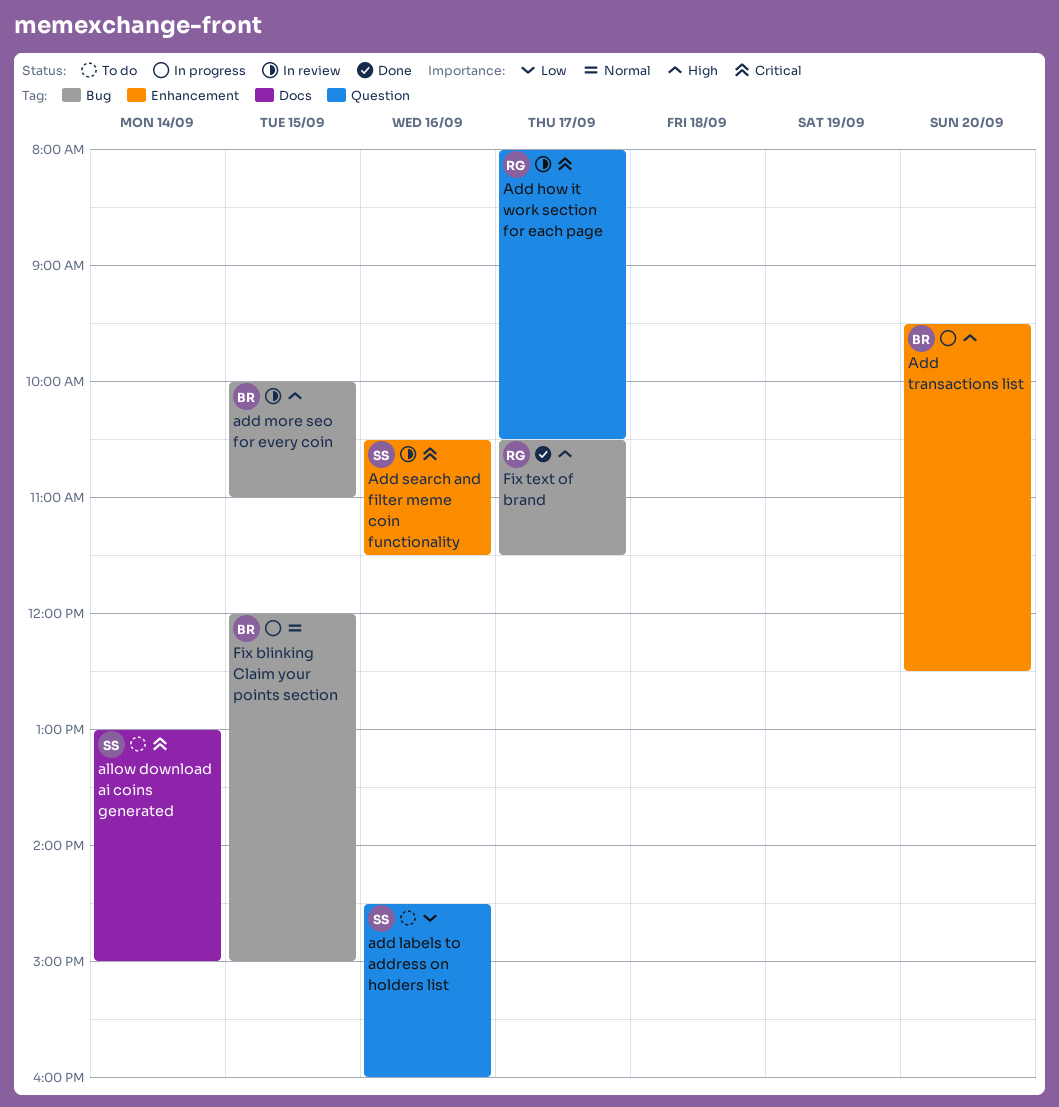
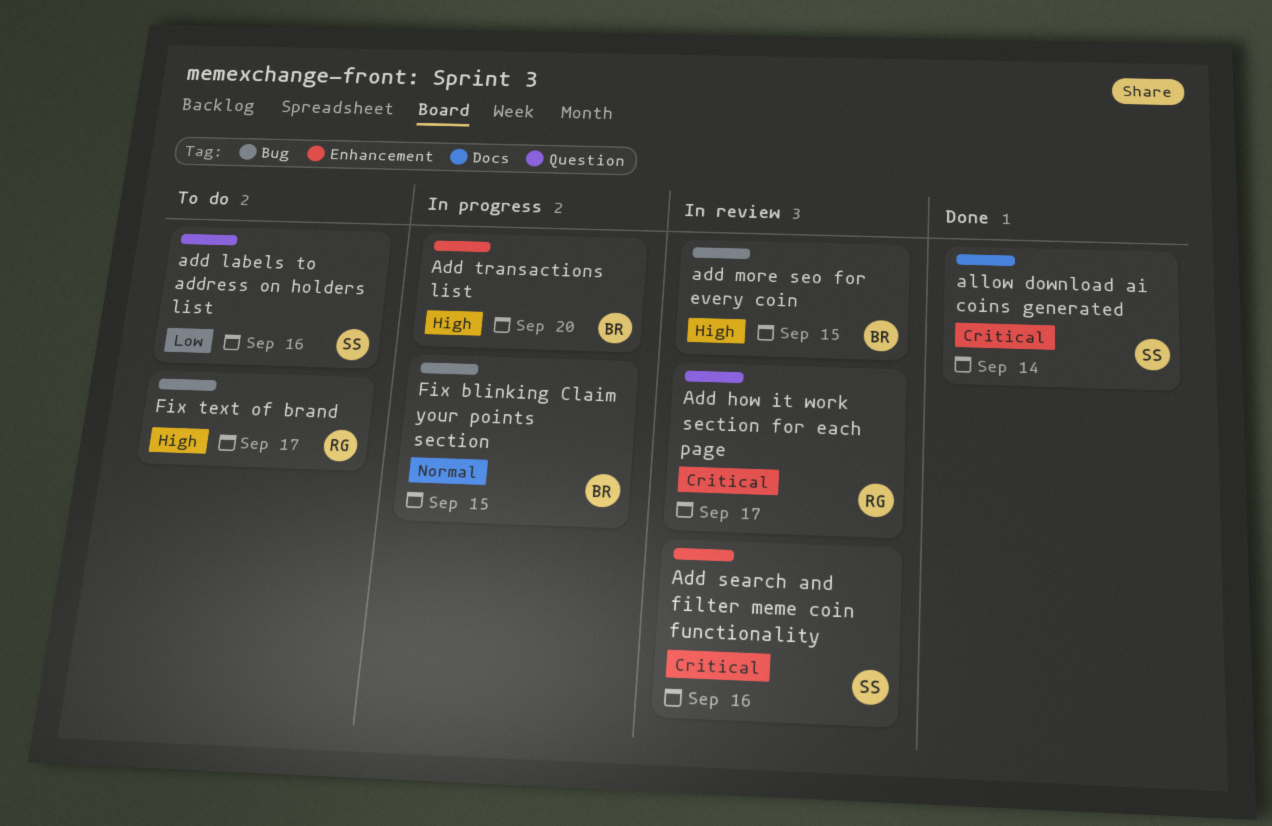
allow download ai coins generated, status: To do -> Done
Fix text of brand, status: Done -> To do

